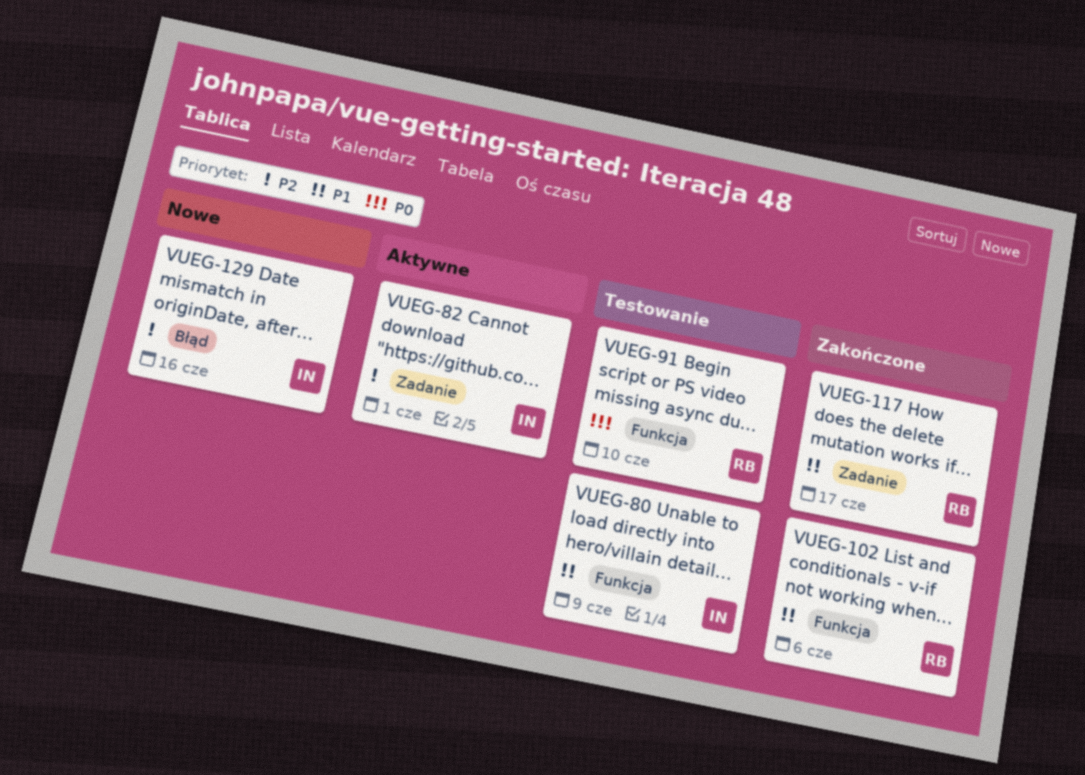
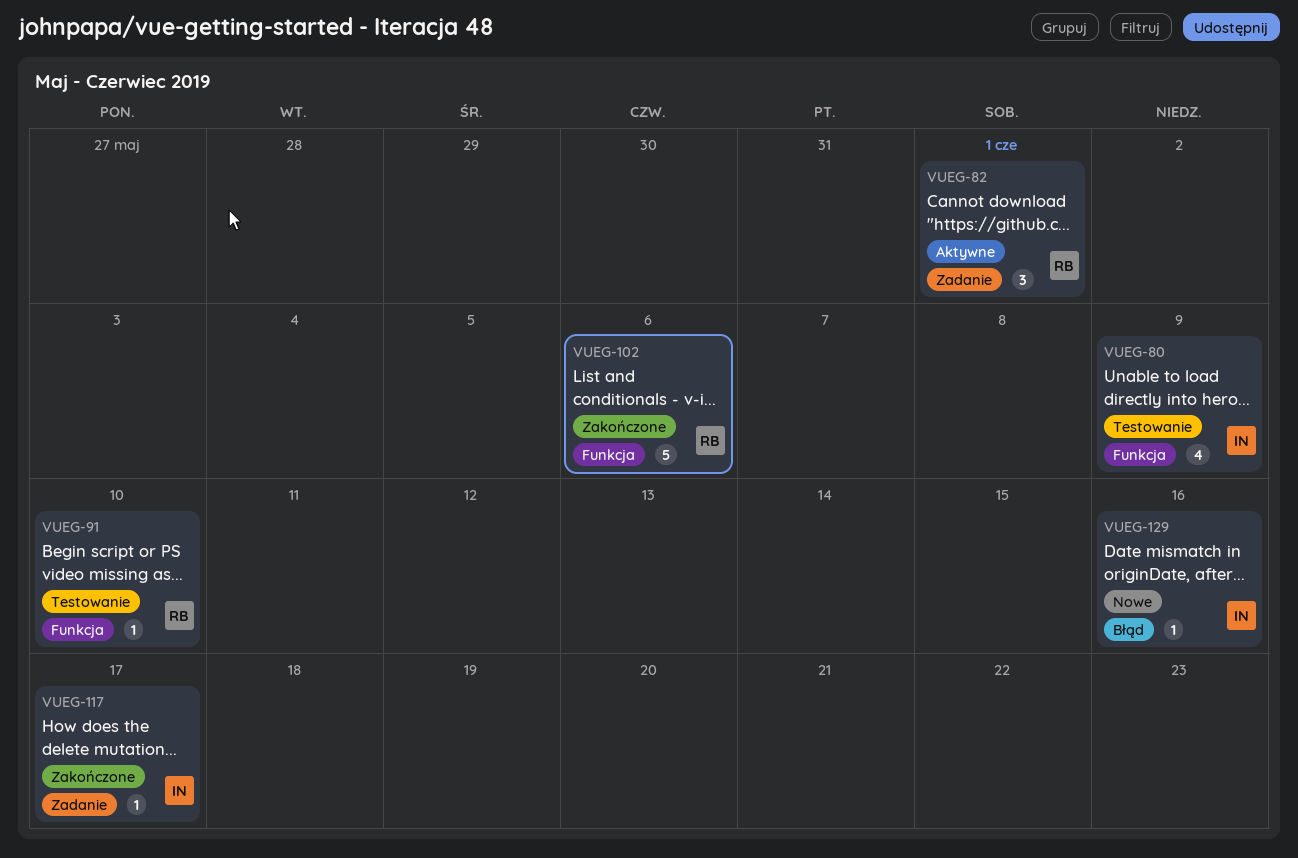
VUEG-82, owner: IN -> RB
VUEG-117, owner: RB -> IN

